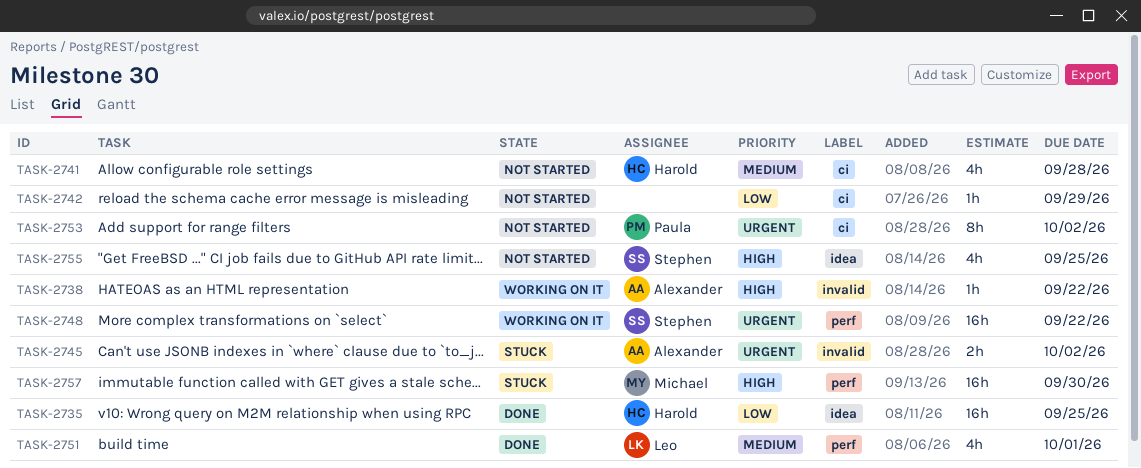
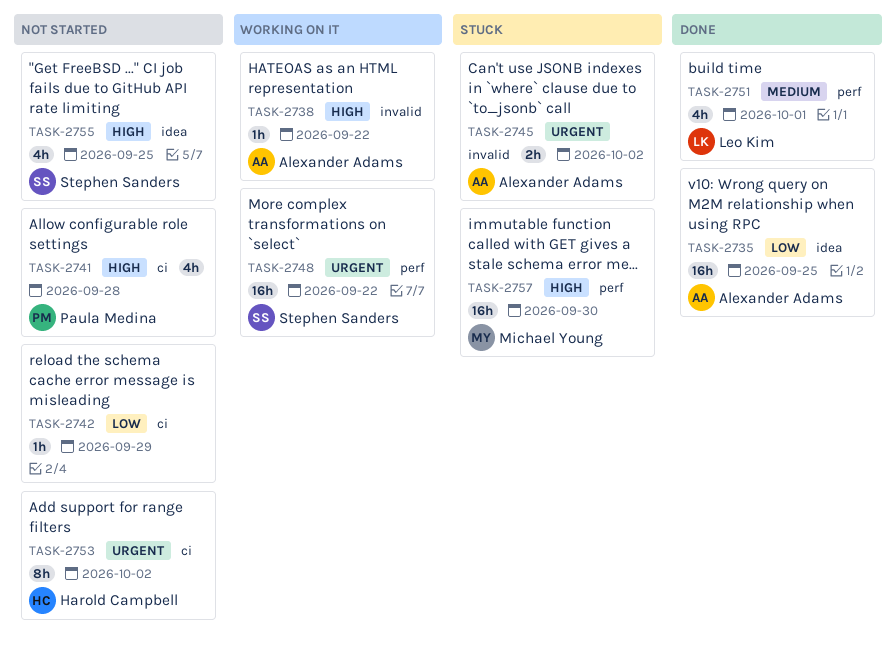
TASK-2735, owner: Harold Campbell -> Alexander Adams
TASK-2741, owner: Harold Campbell -> Paula Medina
TASK-2741, priority: Medium -> High
TASK-2753, owner: Paula Medina -> Harold Campbell

